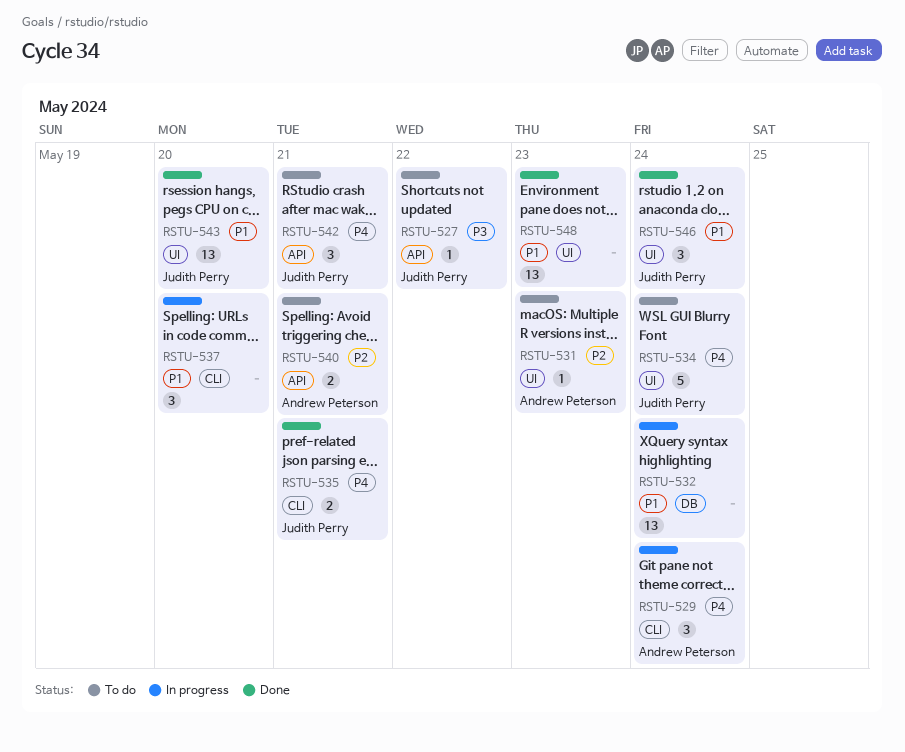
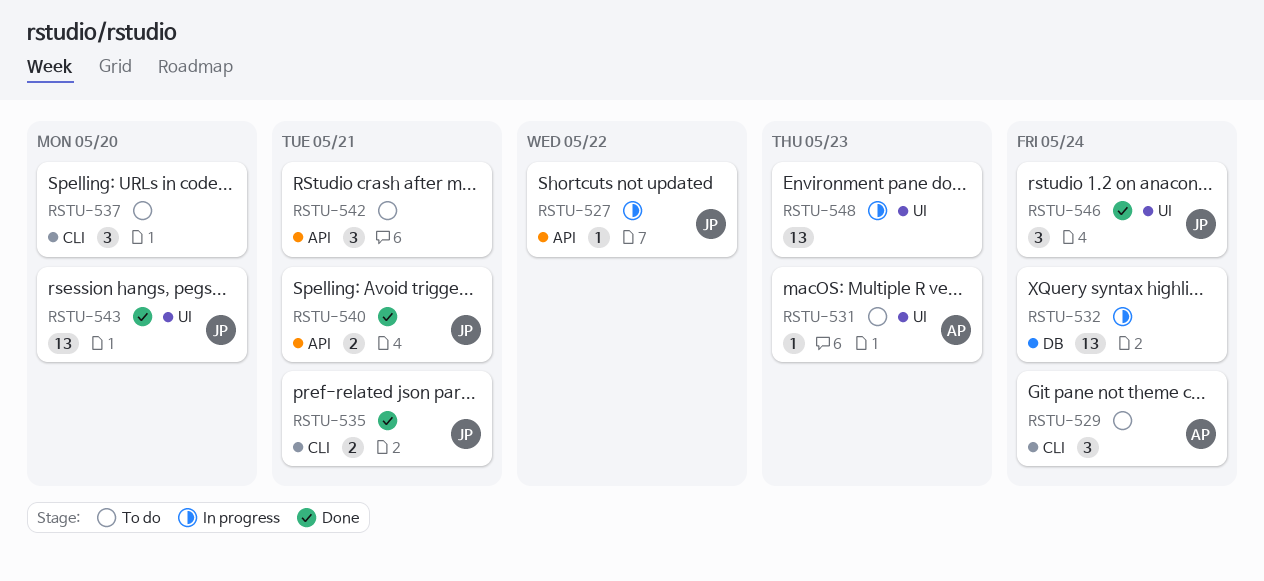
RSTU-527, status: To do -> In progress
RSTU-529, status: In progress -> To do
RSTU-534: present -> none
RSTU-537, status: In progress -> To do
RSTU-540, status: To do -> Done
RSTU-540, owner: Andrew Peterson -> Judith Perry
RSTU-542, owner: Judith Perry -> none
RSTU-548, status: Done -> In progress

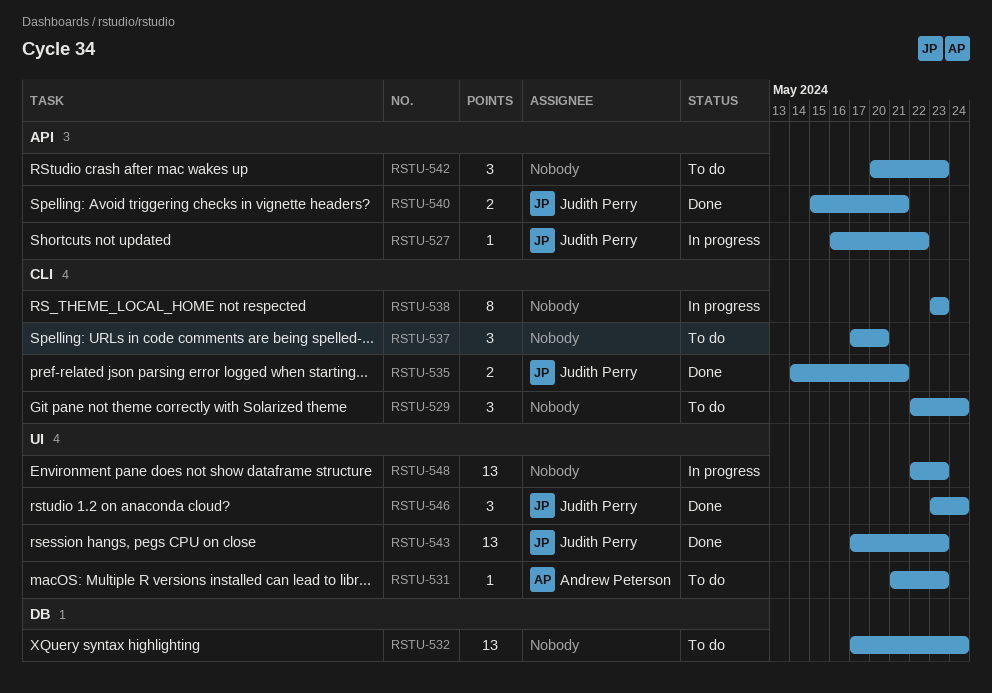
RSTU-529, owner: Andrew Peterson -> none
RSTU-532, status: In progress -> To do
RSTU-538: none -> present
RSTU-542, due: May 21 -> May 23
RSTU-543, due: May 20 -> May 23

